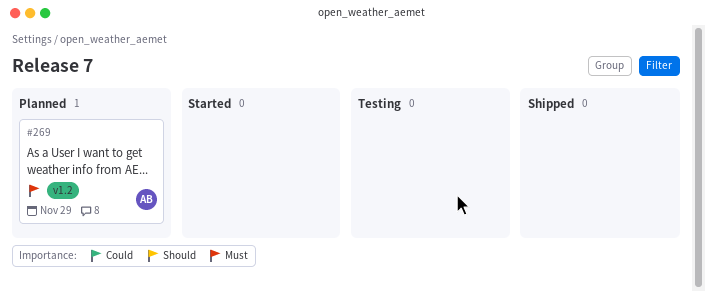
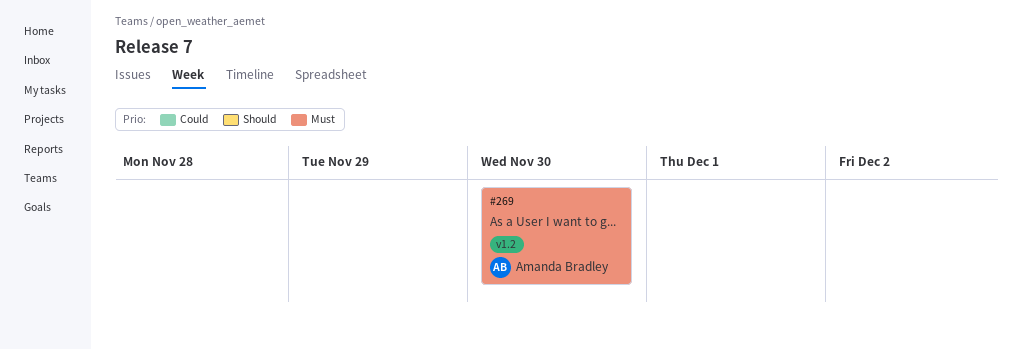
#269, due: Nov 29 -> Nov 30

